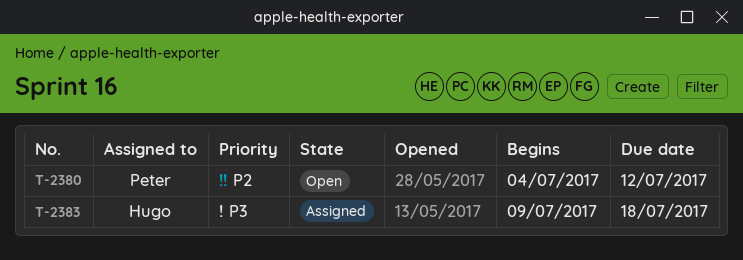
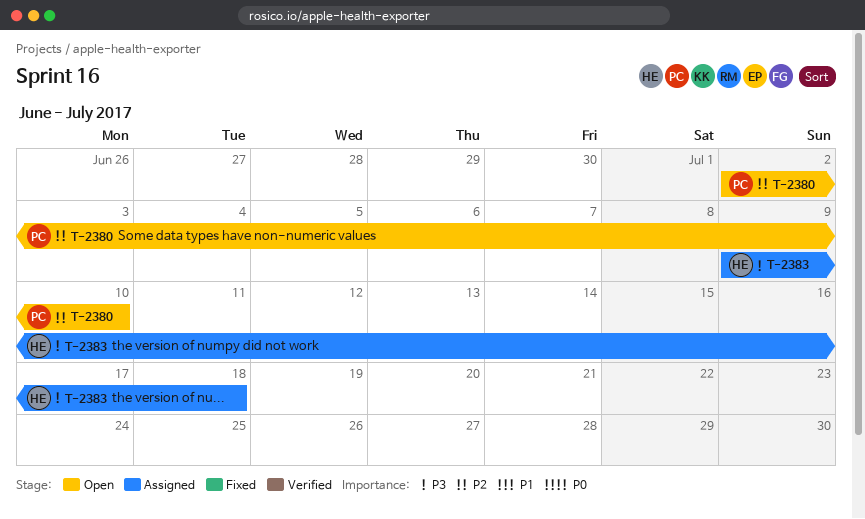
T-2380, start: Jul 4 -> Jul 2
T-2380, due: Jul 12 -> Jul 10

